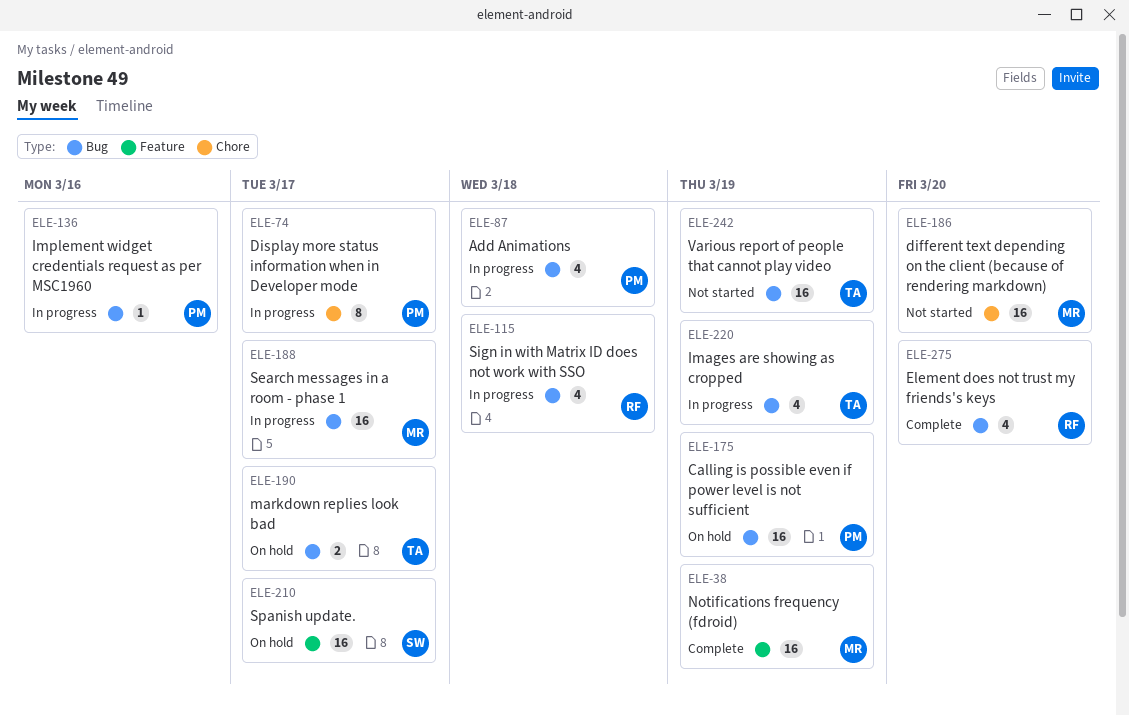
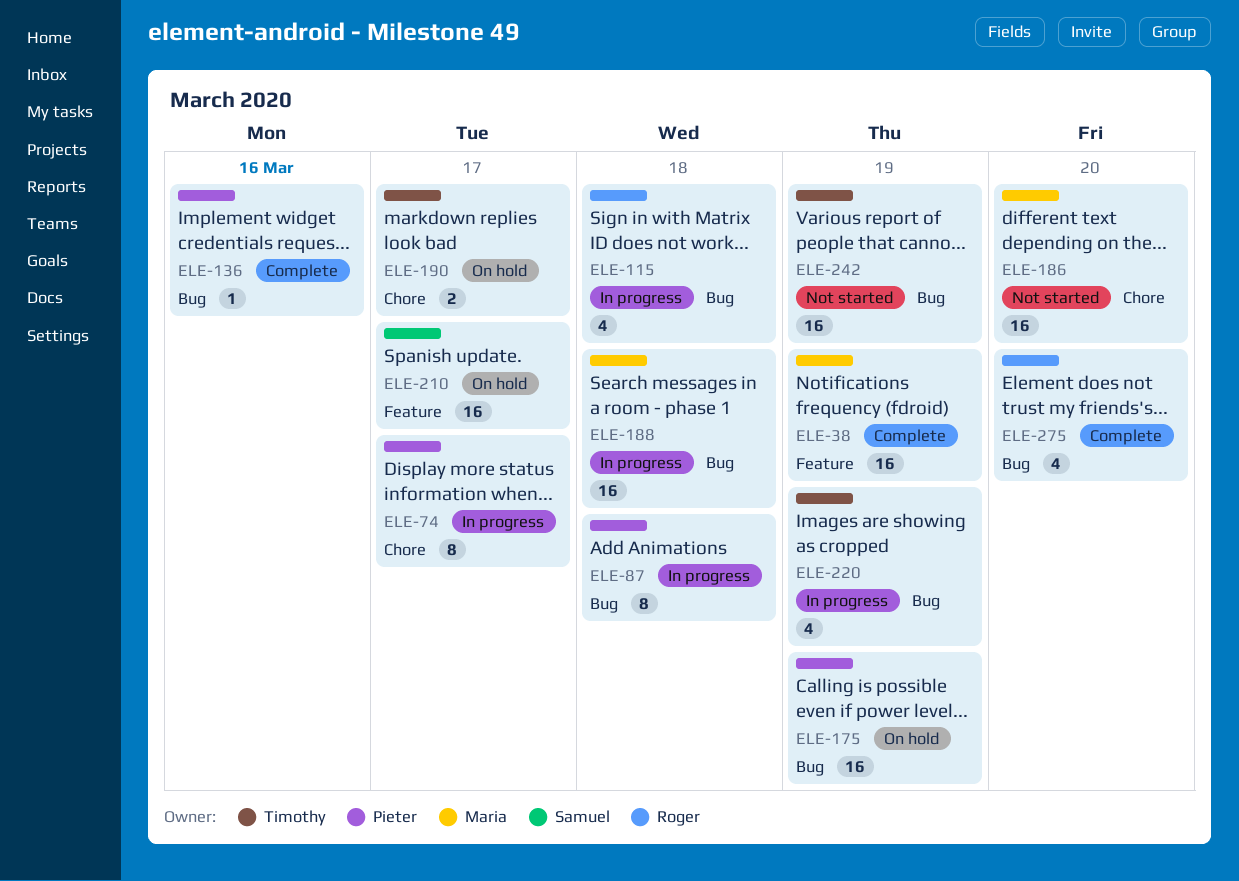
ELE-87, estimate: 4 -> 8
ELE-136, status: In progress -> Complete
ELE-188, due: Mar 17 -> Mar 18
ELE-190, label: Bug -> Chore

